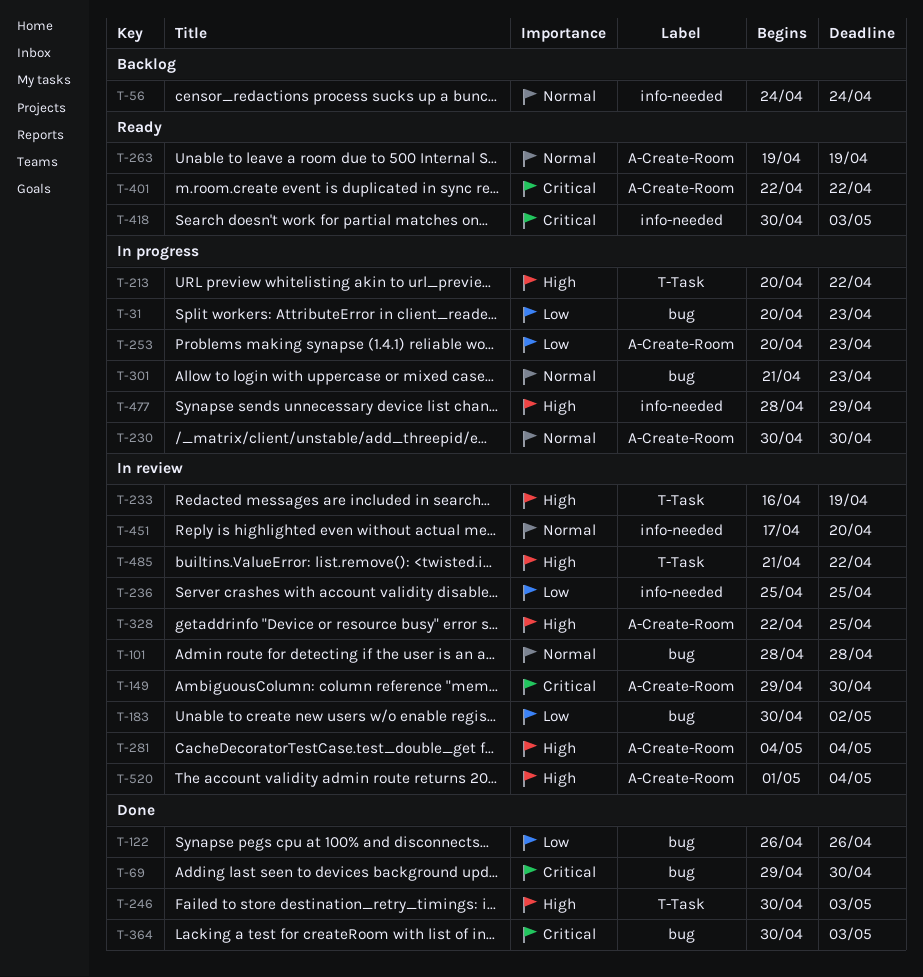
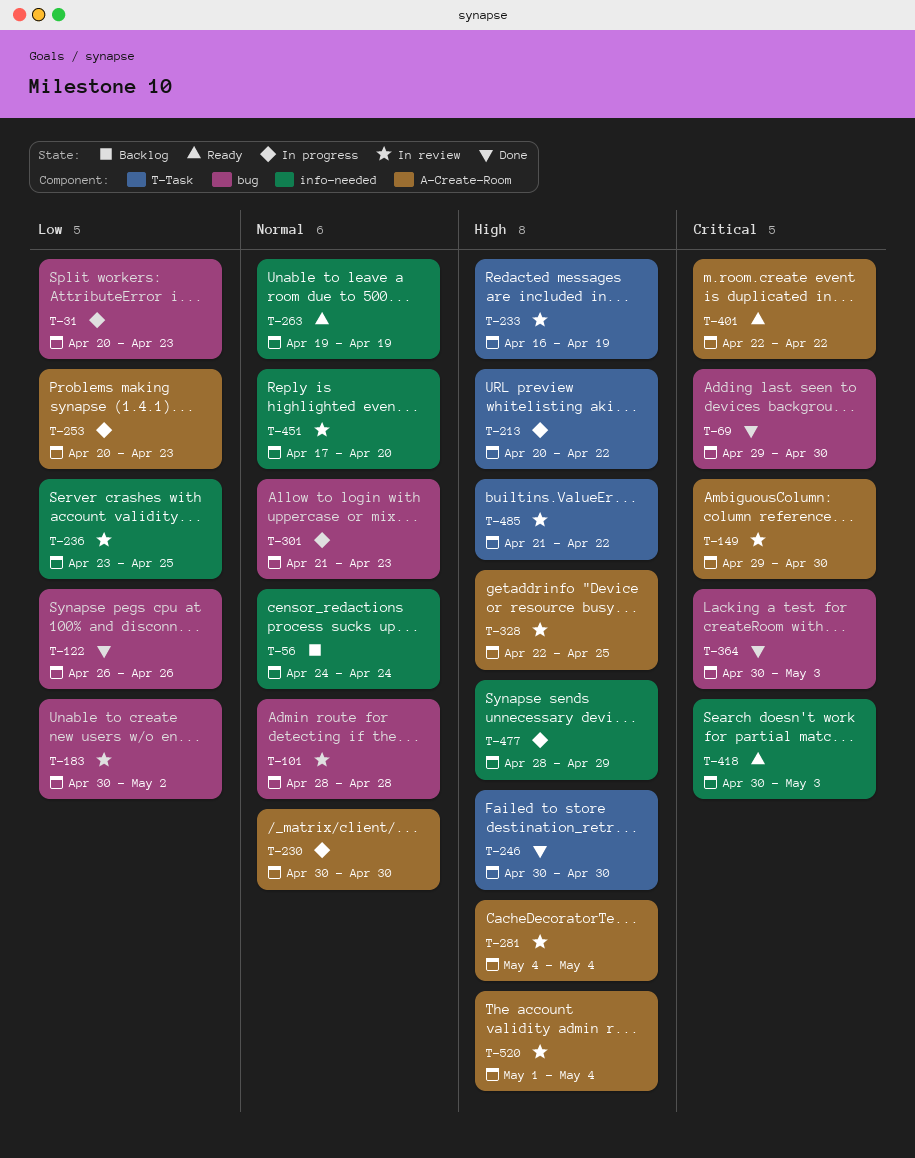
T-236, start: Apr 25 -> Apr 23
T-246, due: May 3 -> Apr 30
T-263, label: A-Create-Room -> info-needed

